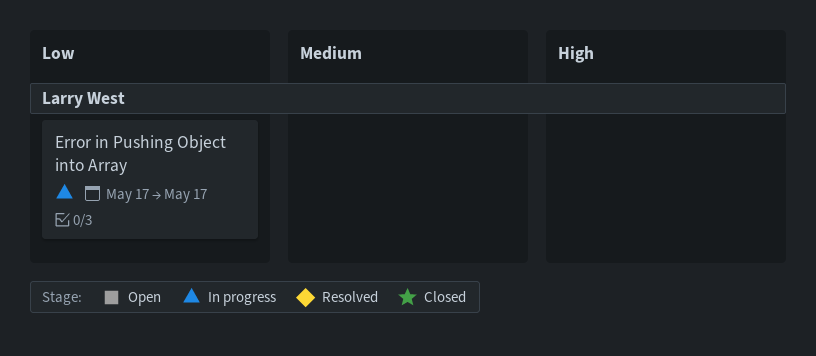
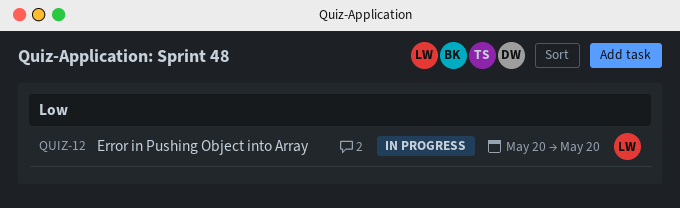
Error in Pushing Object into Array, start: May 17 -> May 20
Error in Pushing Object into Array, due: May 17 -> May 20

